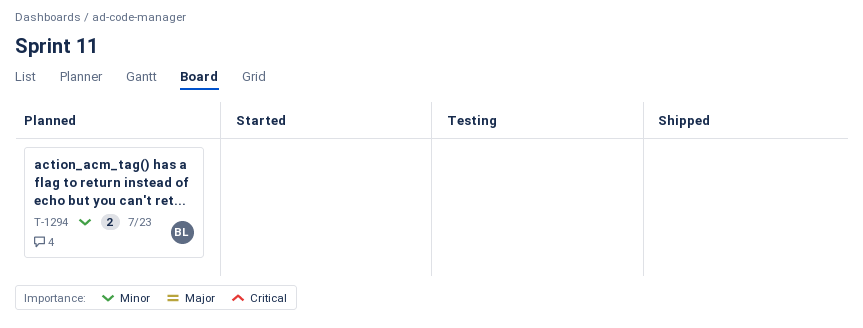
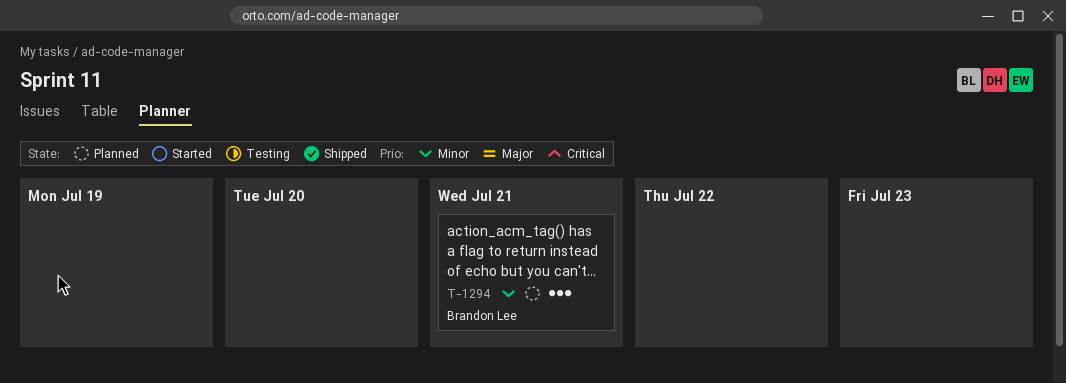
T-1294, estimate: 2 -> 3
T-1294, due: Jul 23 -> Jul 21

